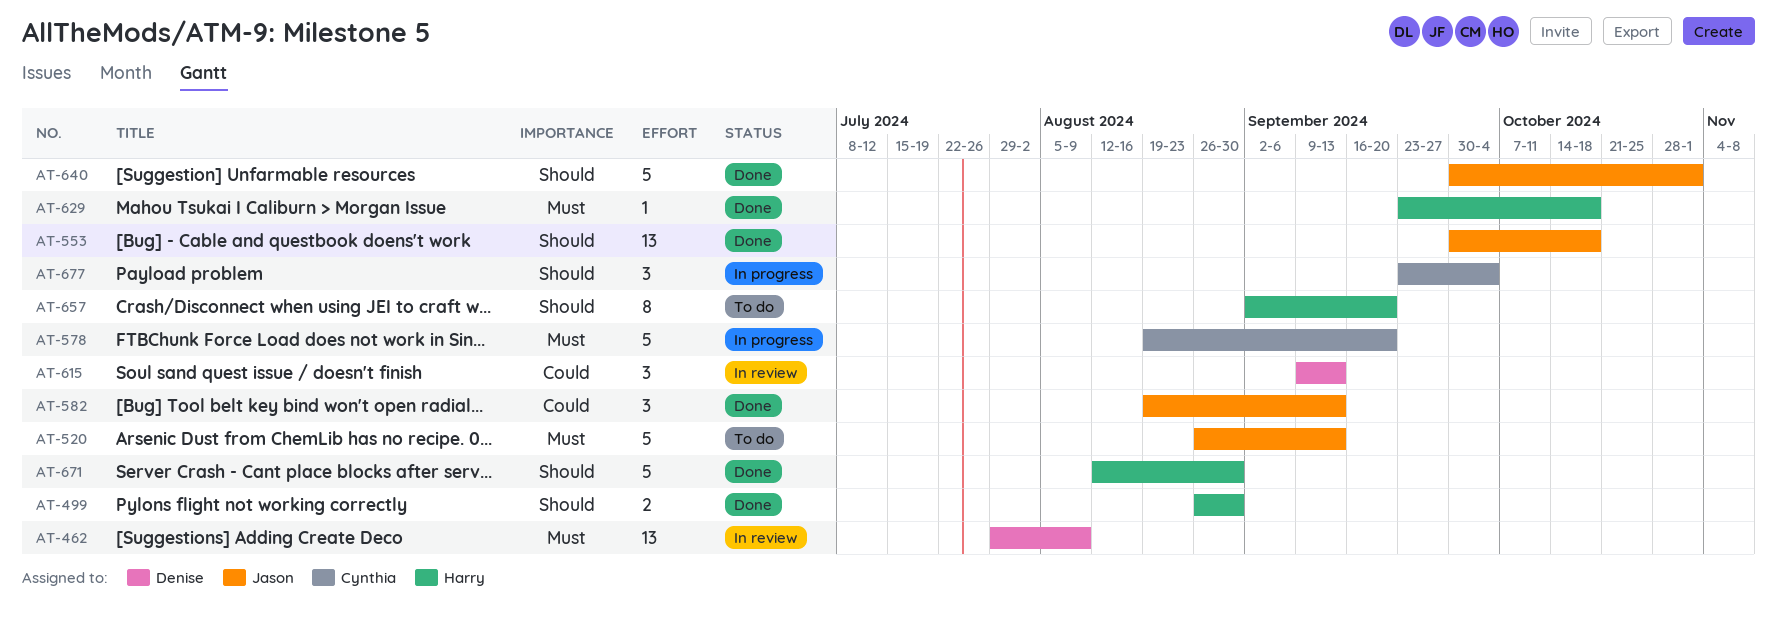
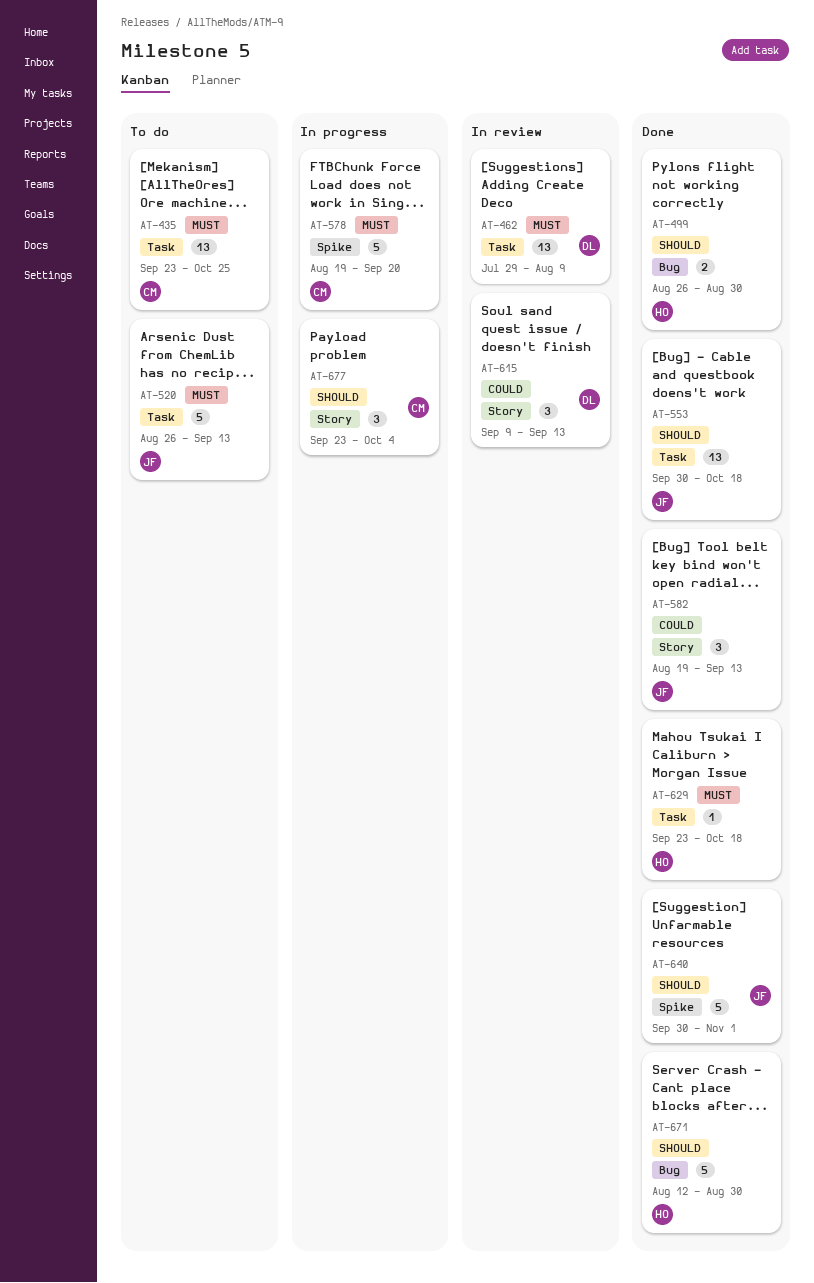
AT-435: none -> present
AT-657: present -> none

